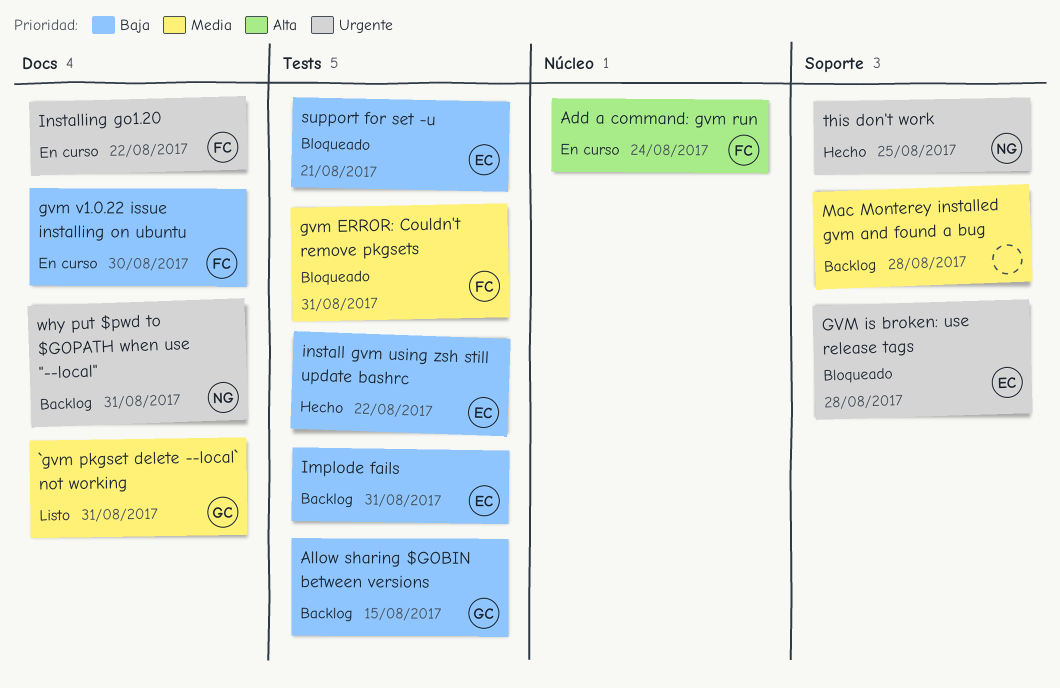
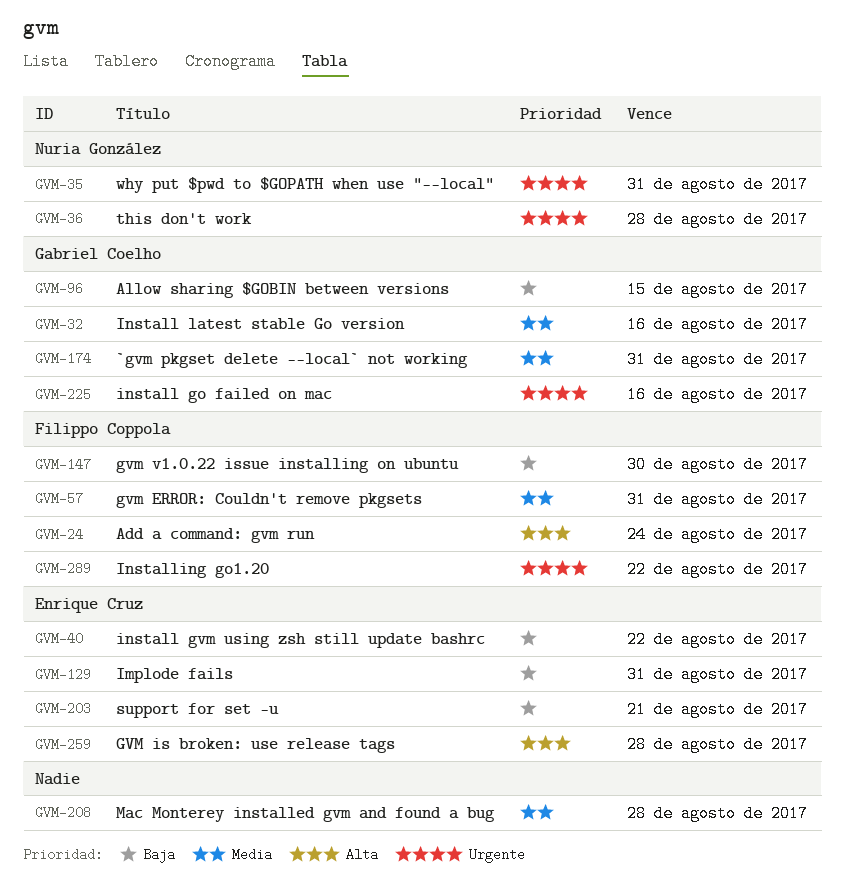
GVM is broken: use release tags, priority: Urgente -> Alta
install go failed on mac: none -> present
Install latest stable Go version: none -> present
this don't work, due: Aug 25 -> Aug 28

